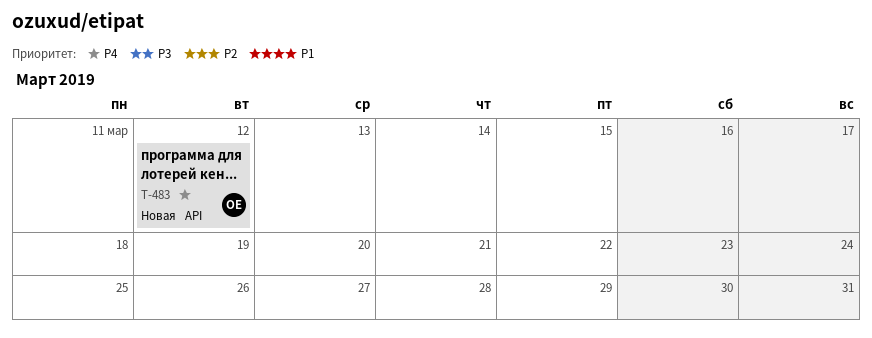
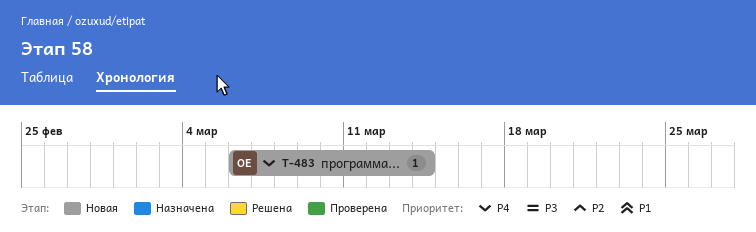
T-483, due: Mar 12 -> Mar 14

